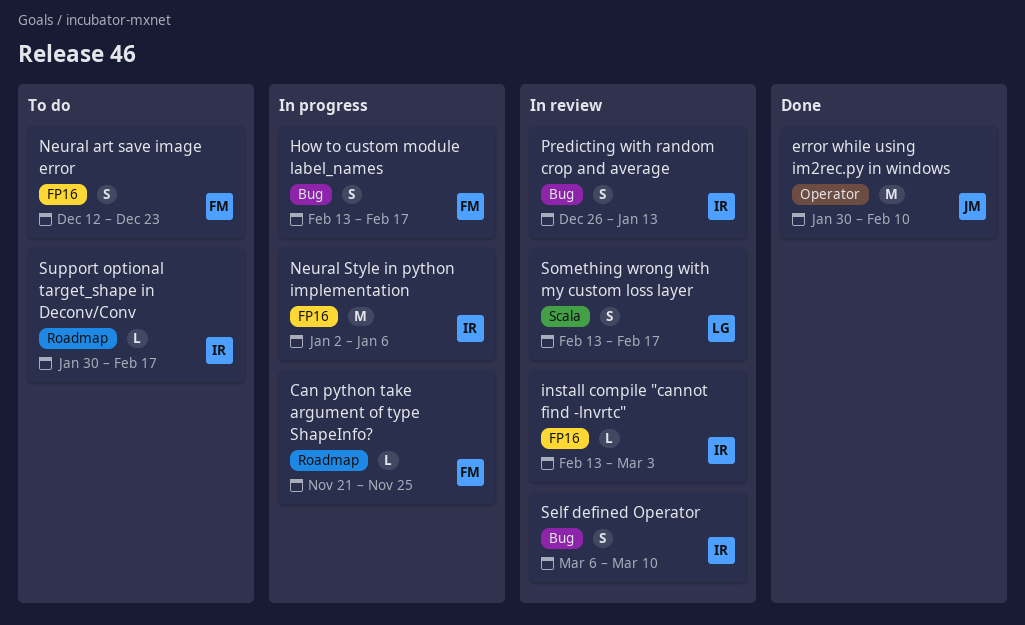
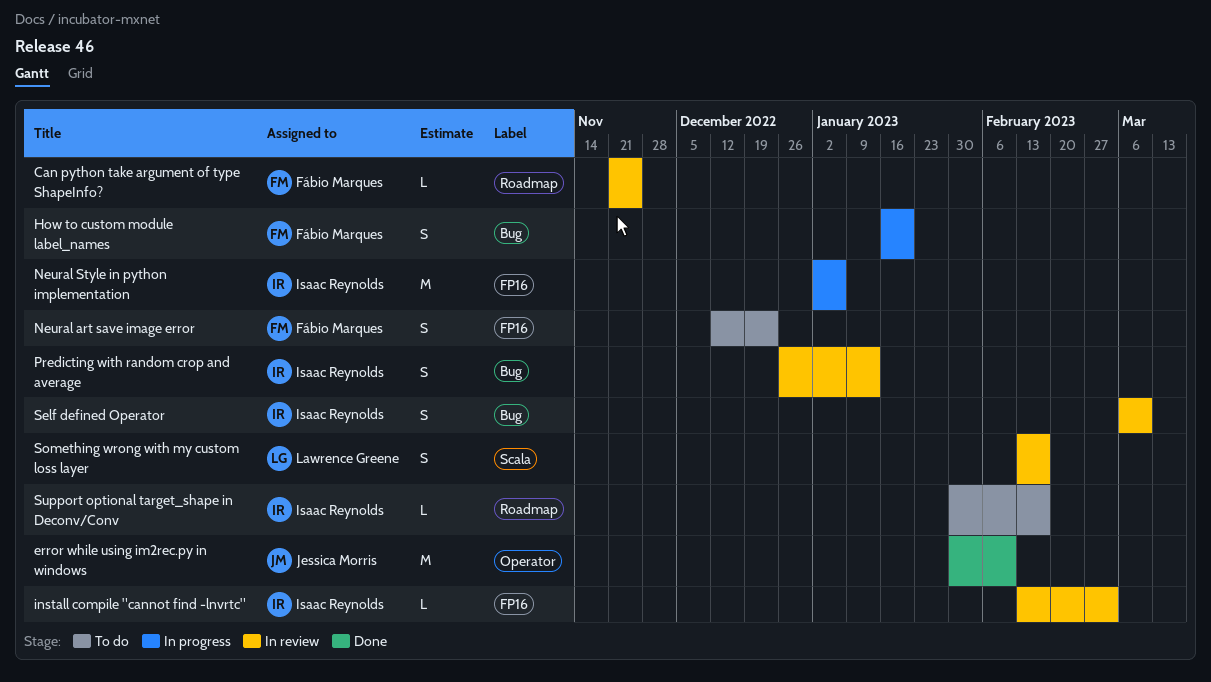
Can python take argument of type ShapeInfo?, status: In progress -> In review
How to custom module label_names, start: Feb 13 -> Jan 16
How to custom module label_names, due: Feb 17 -> Jan 20

